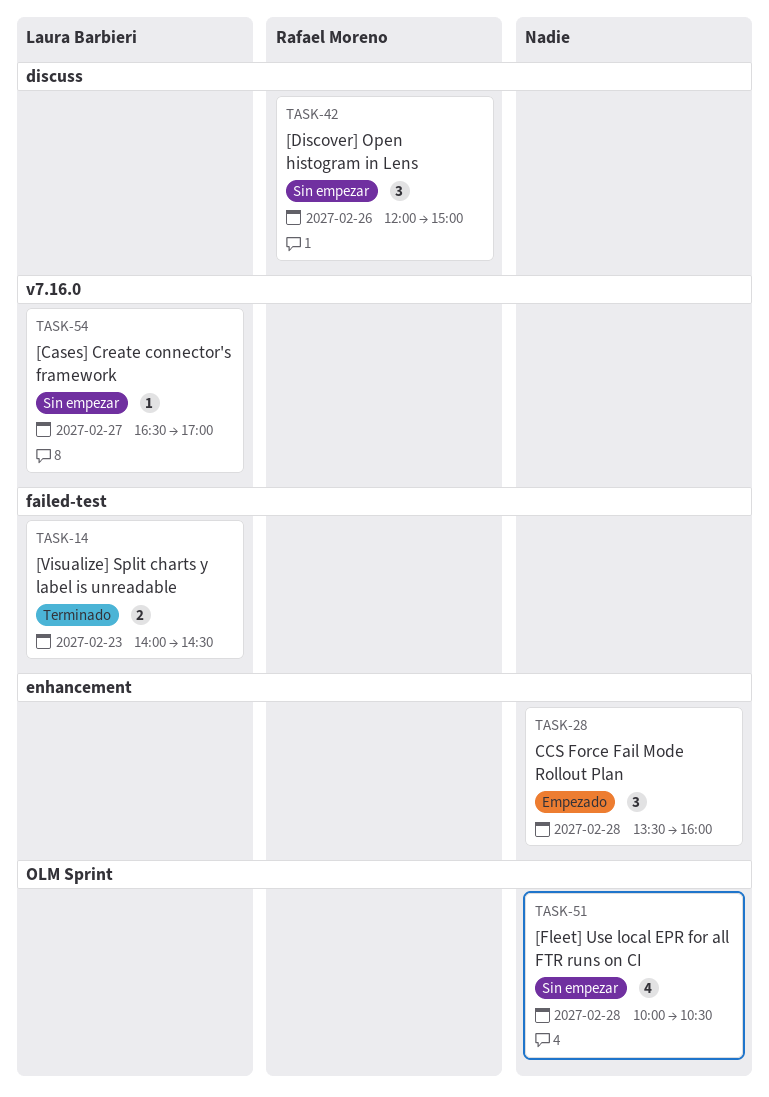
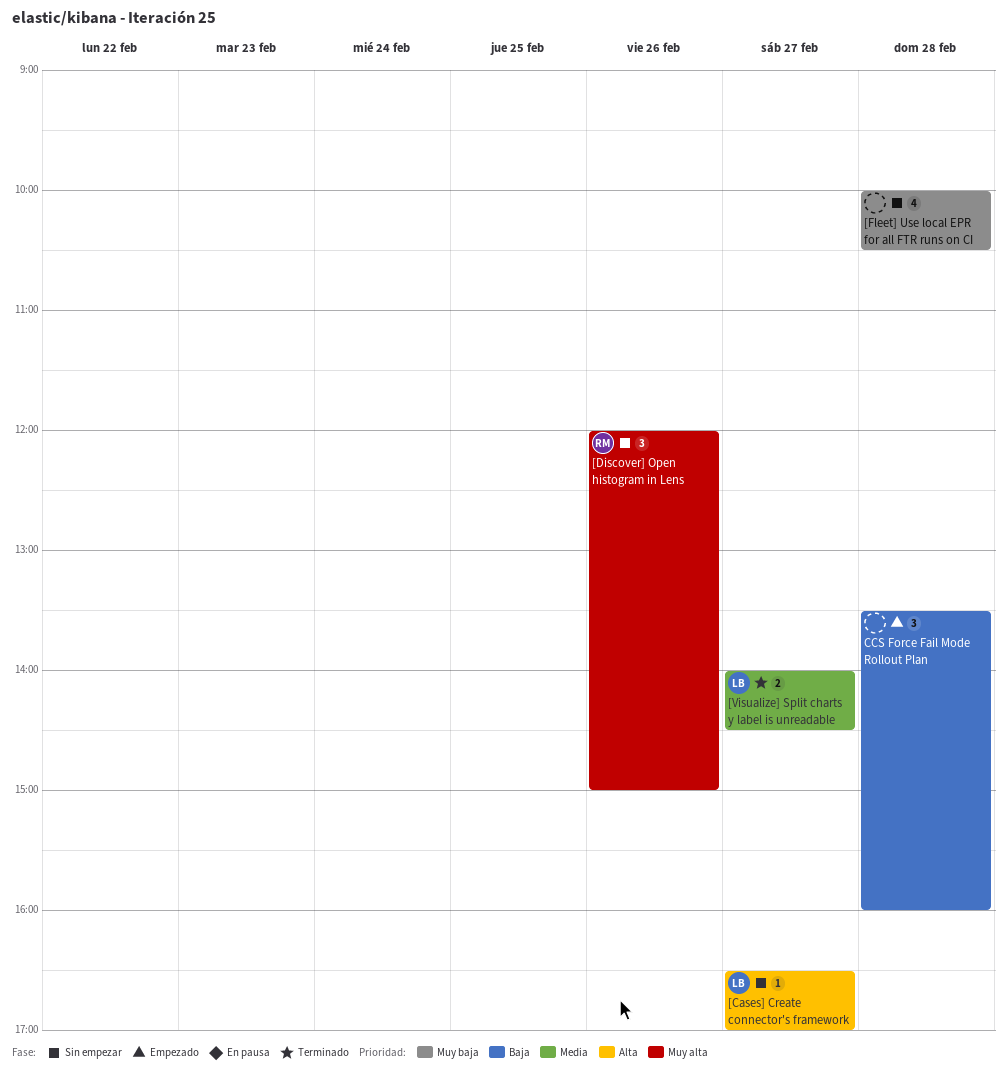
[Visualize] Split charts y label is unreadable, day: Feb 23 -> Feb 27

